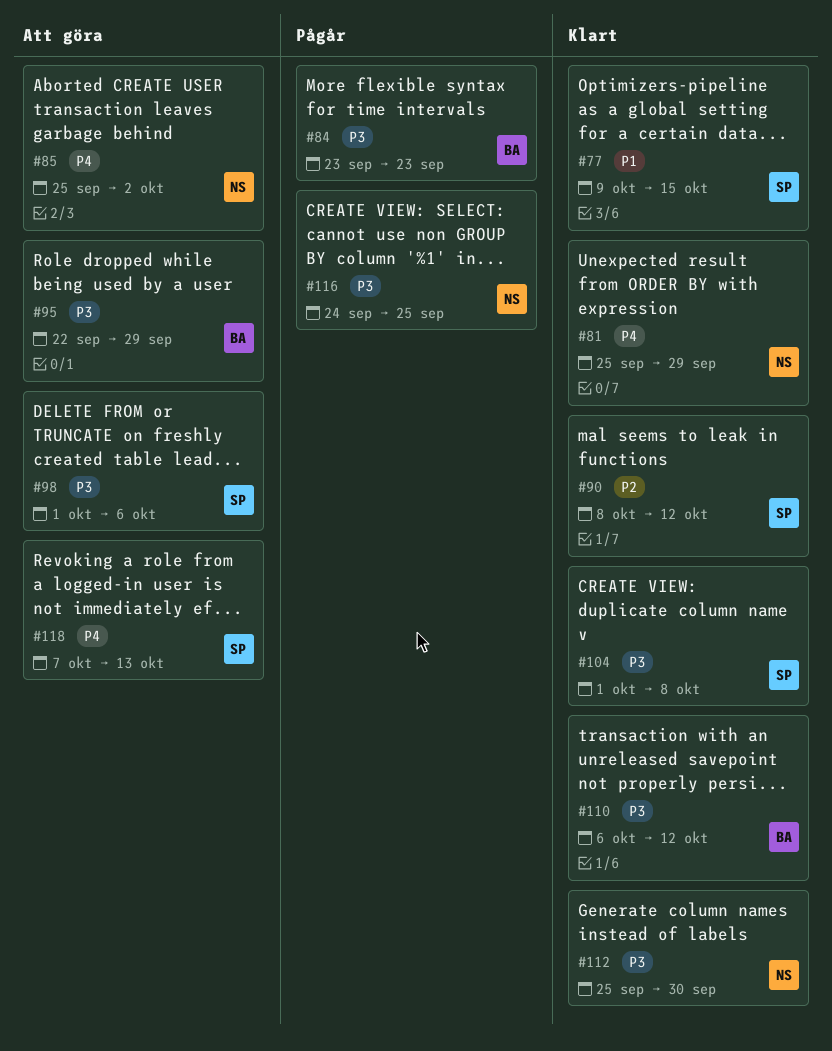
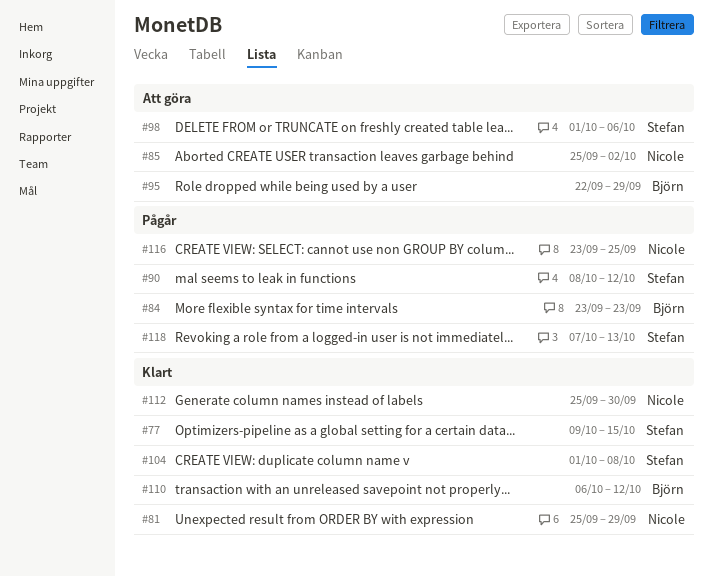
#90, status: Klart -> Pågår
#116, start: Sep 24 -> Sep 23
#118, status: Att göra -> Pågår

